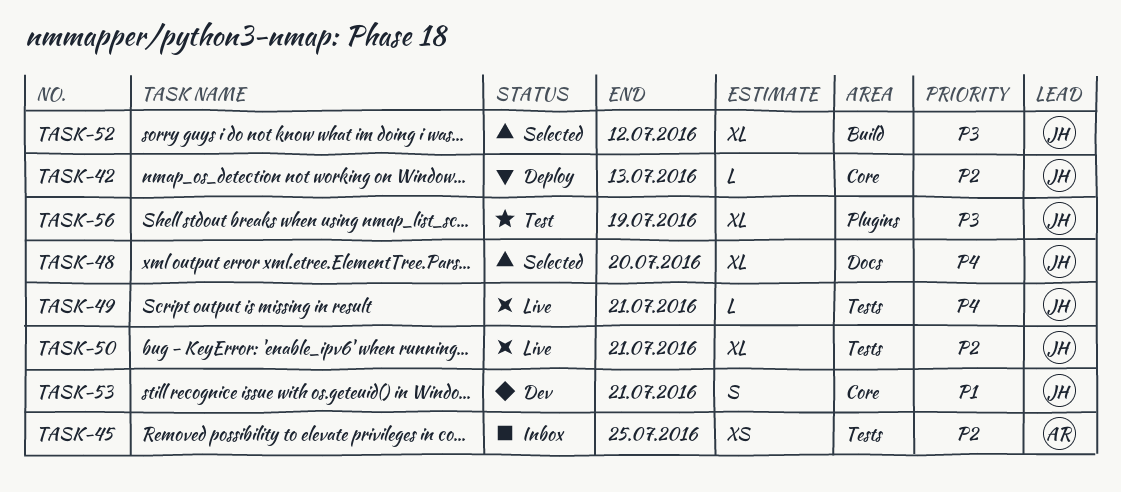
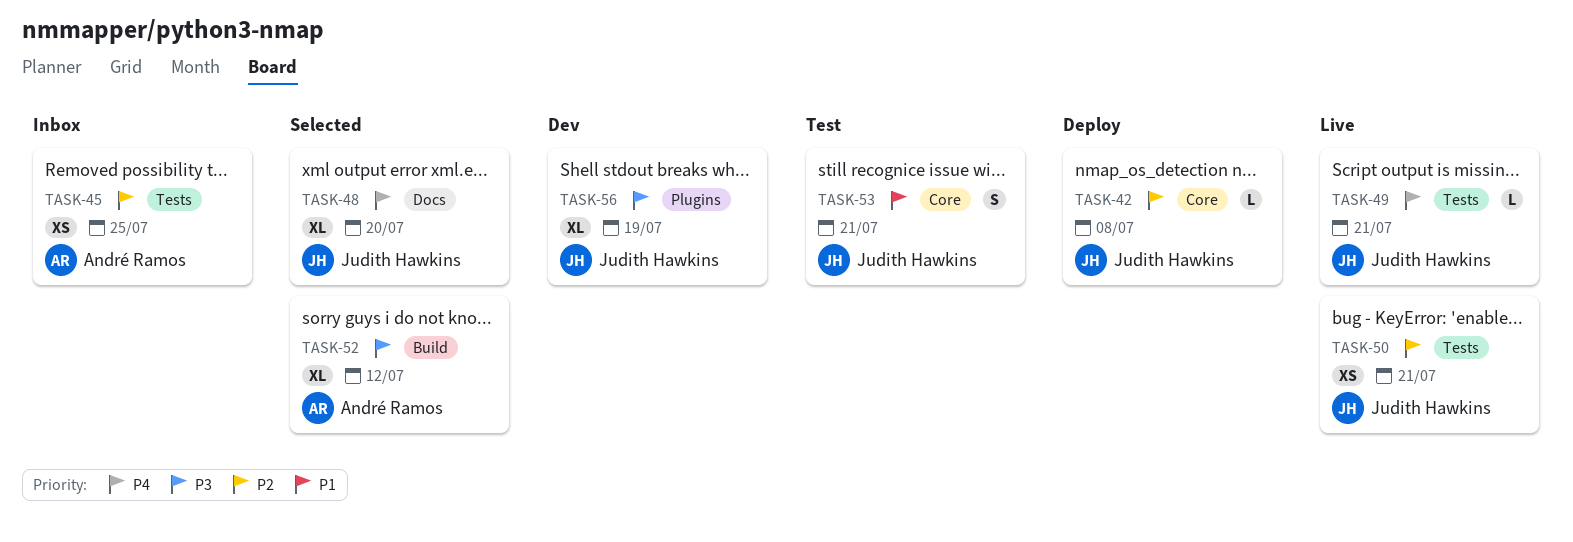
TASK-42, due: Jul 13 -> Jul 8
TASK-50, estimate: XL -> XS
TASK-52, owner: Judith Hawkins -> André Ramos
TASK-53, status: Dev -> Test
TASK-56, status: Test -> Dev

